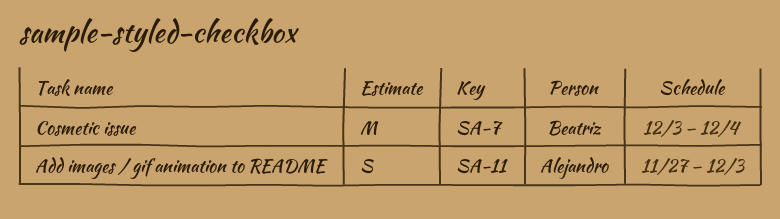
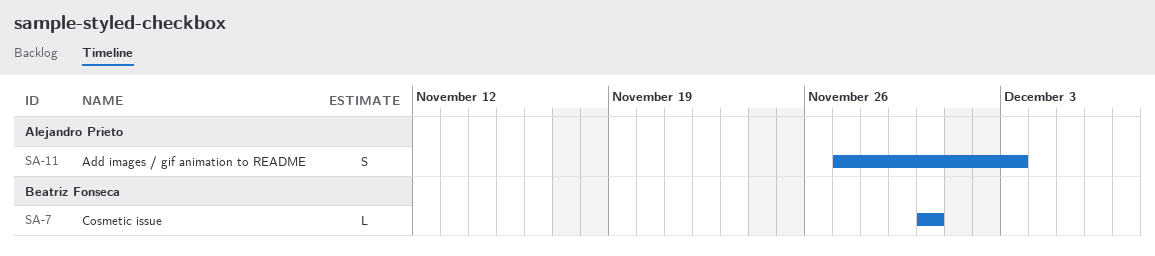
SA-7, estimate: M -> L
SA-7, start: Dec 3 -> Nov 30
SA-7, due: Dec 4 -> Nov 30

